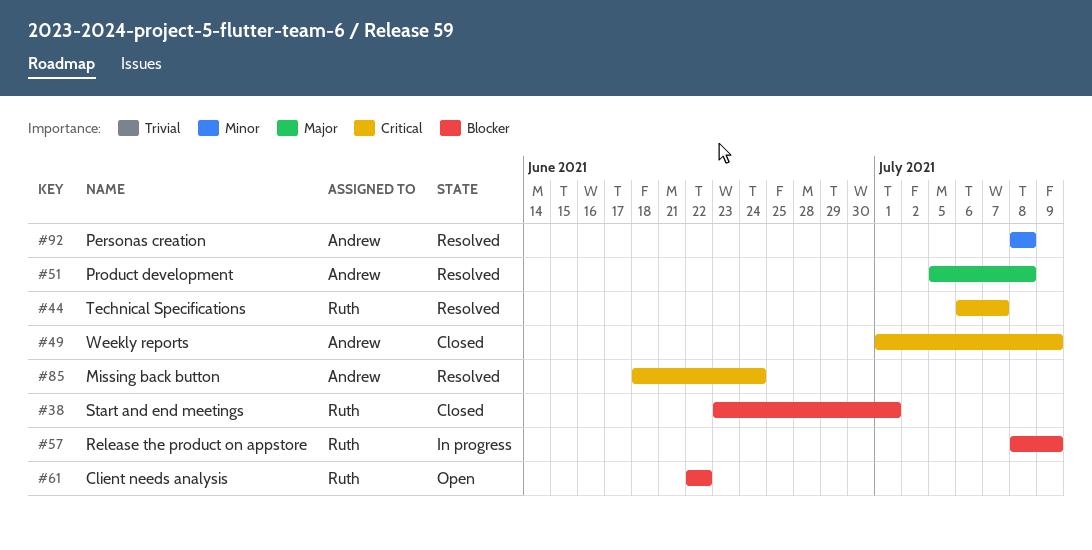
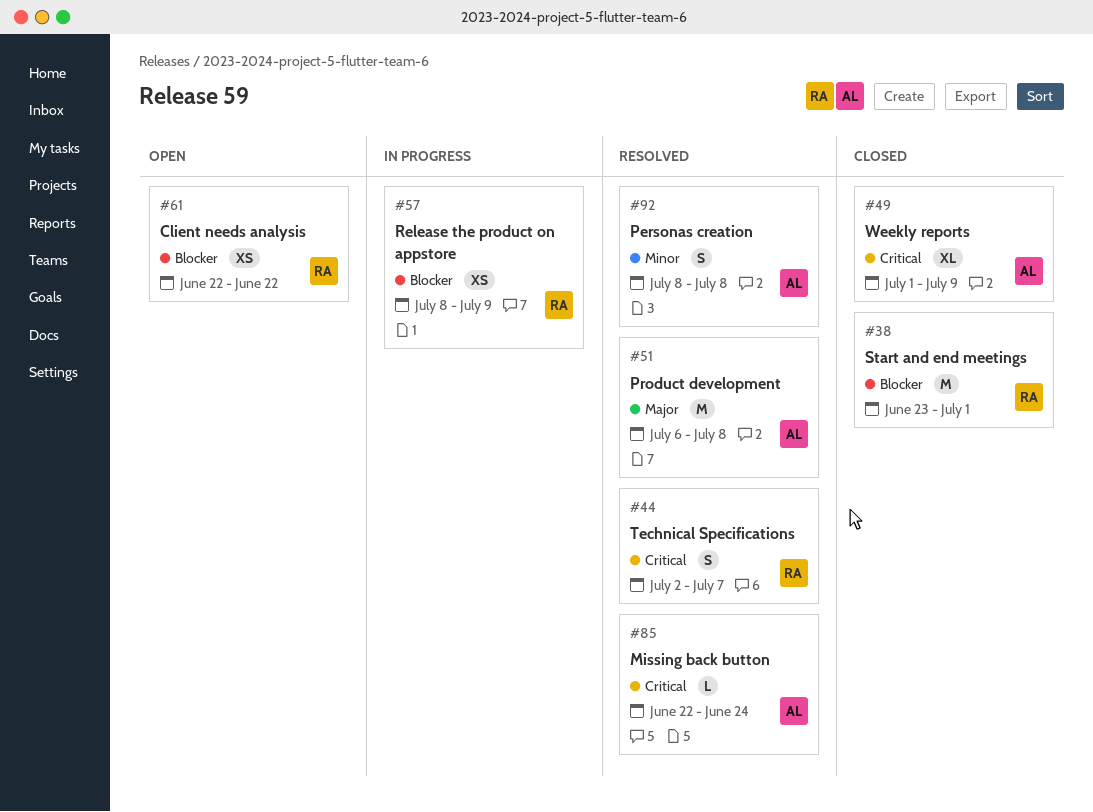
#44, start: Jul 6 -> Jul 2
#51, start: Jul 5 -> Jul 6
#85, start: Jun 18 -> Jun 22

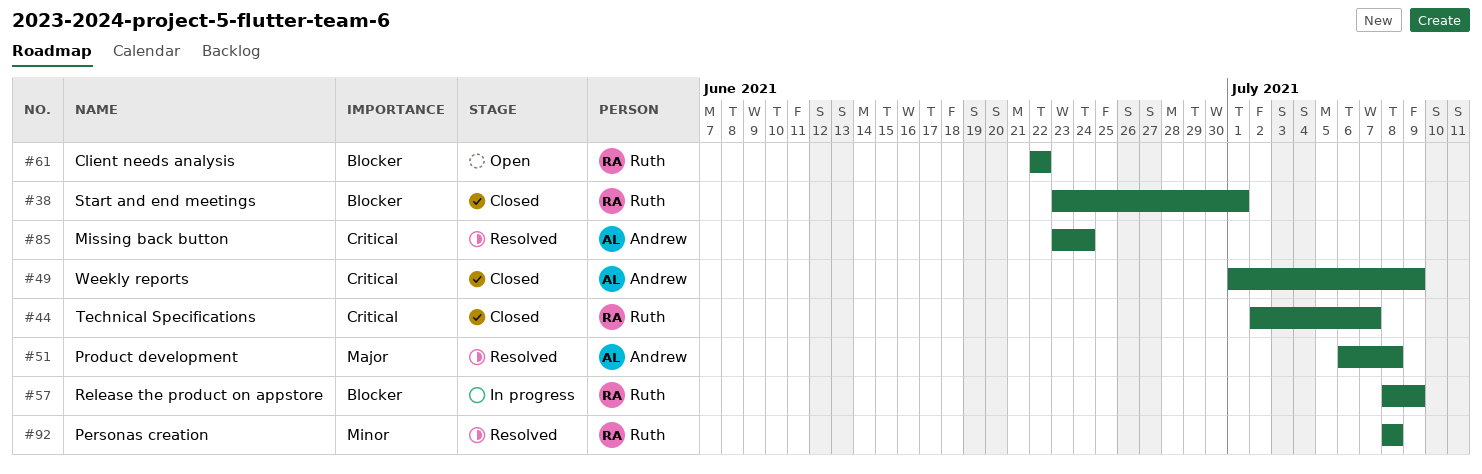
#44, status: Resolved -> Closed
#85, start: Jun 22 -> Jun 23
#92, owner: Andrew -> Ruth

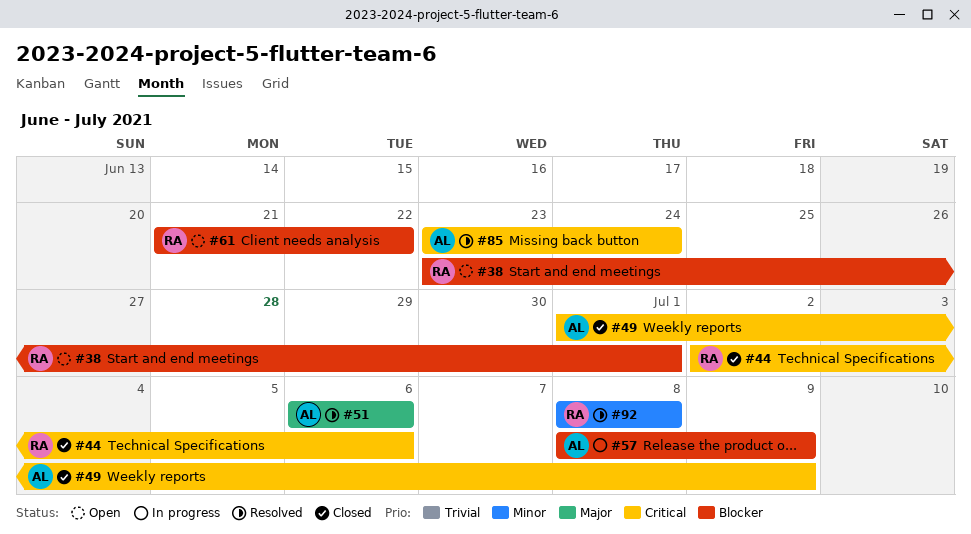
#38, status: Closed -> Open
#44, due: Jul 7 -> Jul 6
#51, due: Jul 8 -> Jul 6
#57, owner: Ruth -> Andrew
#61, start: Jun 22 -> Jun 21

